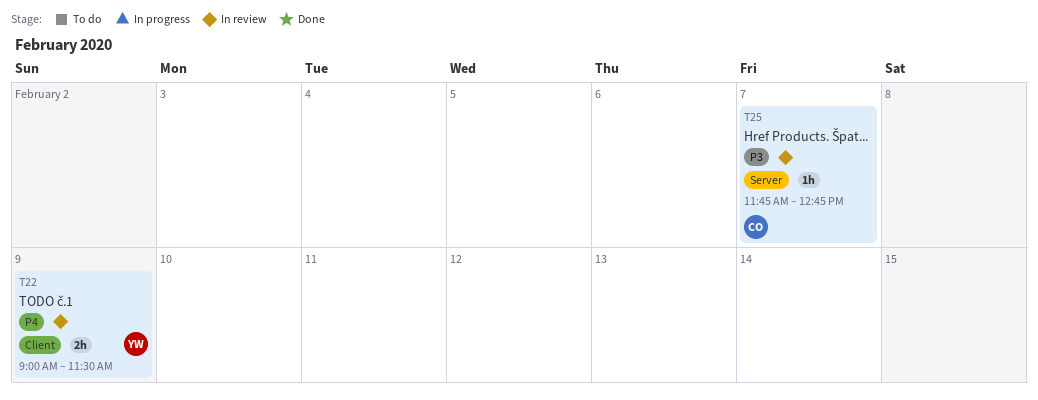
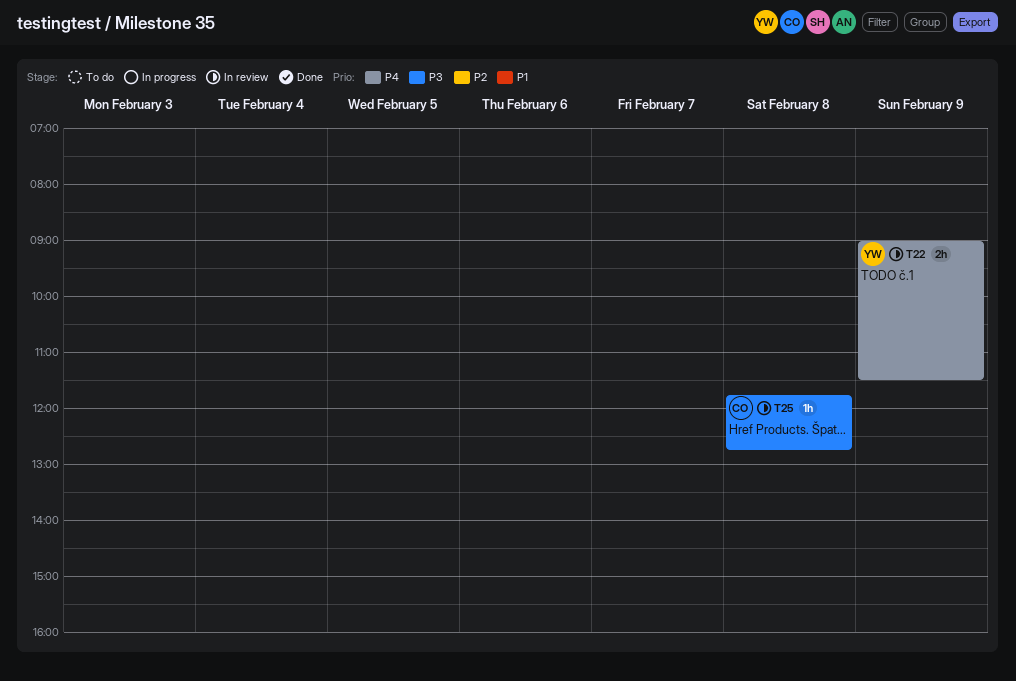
T25, day: Feb 7 -> Feb 8

